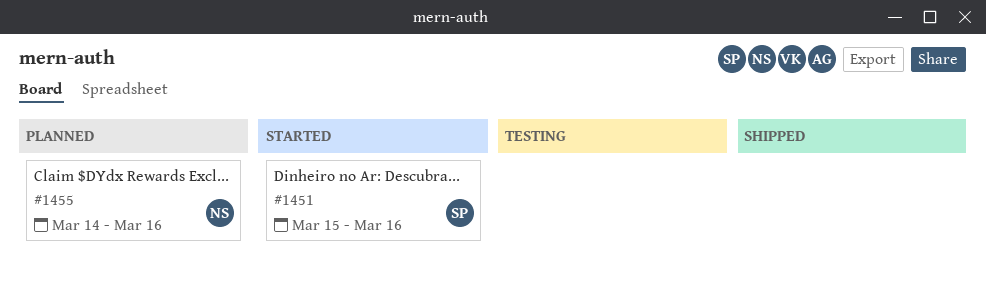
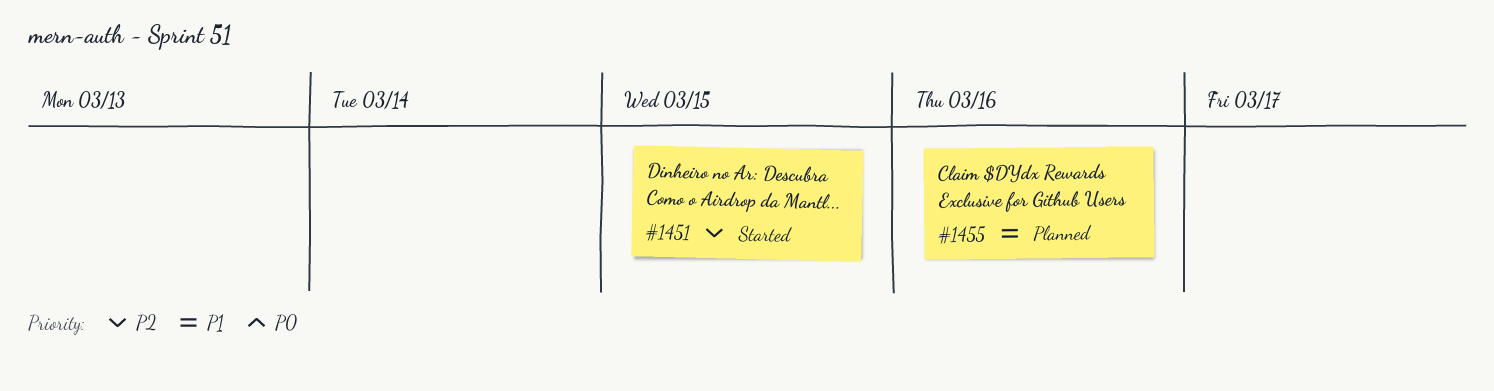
#1451, due: Mar 16 -> Mar 15

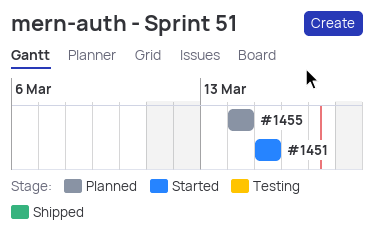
#1455, due: Mar 16 -> Mar 14

